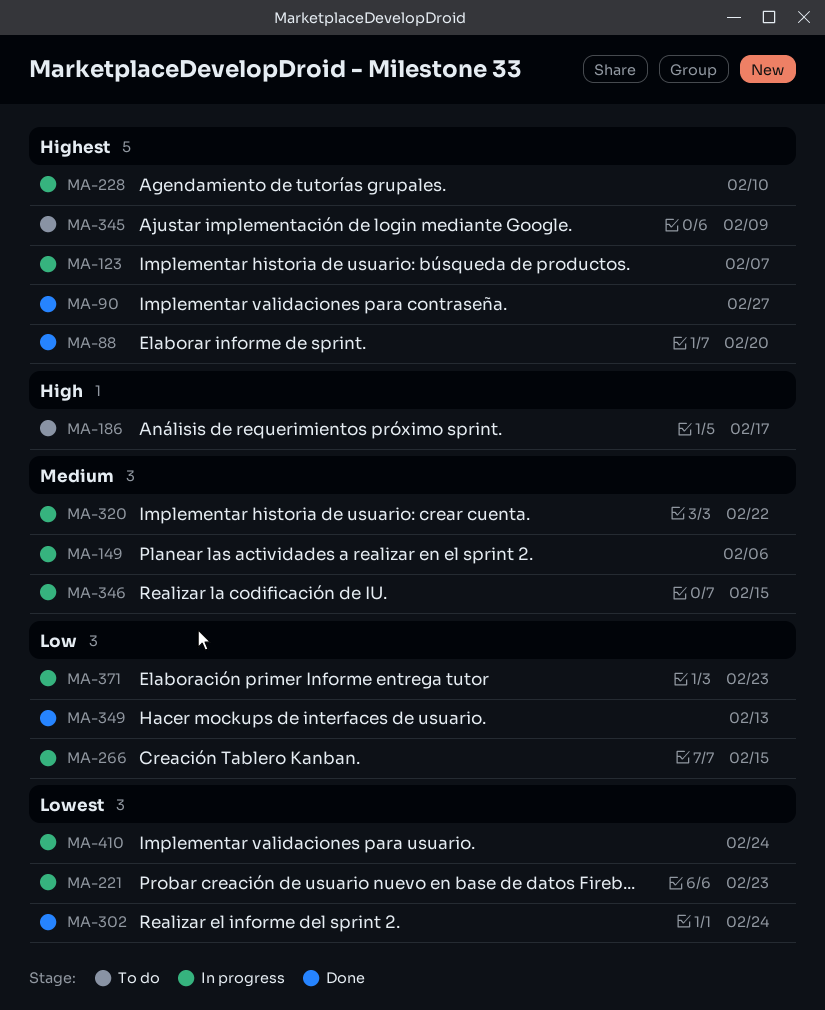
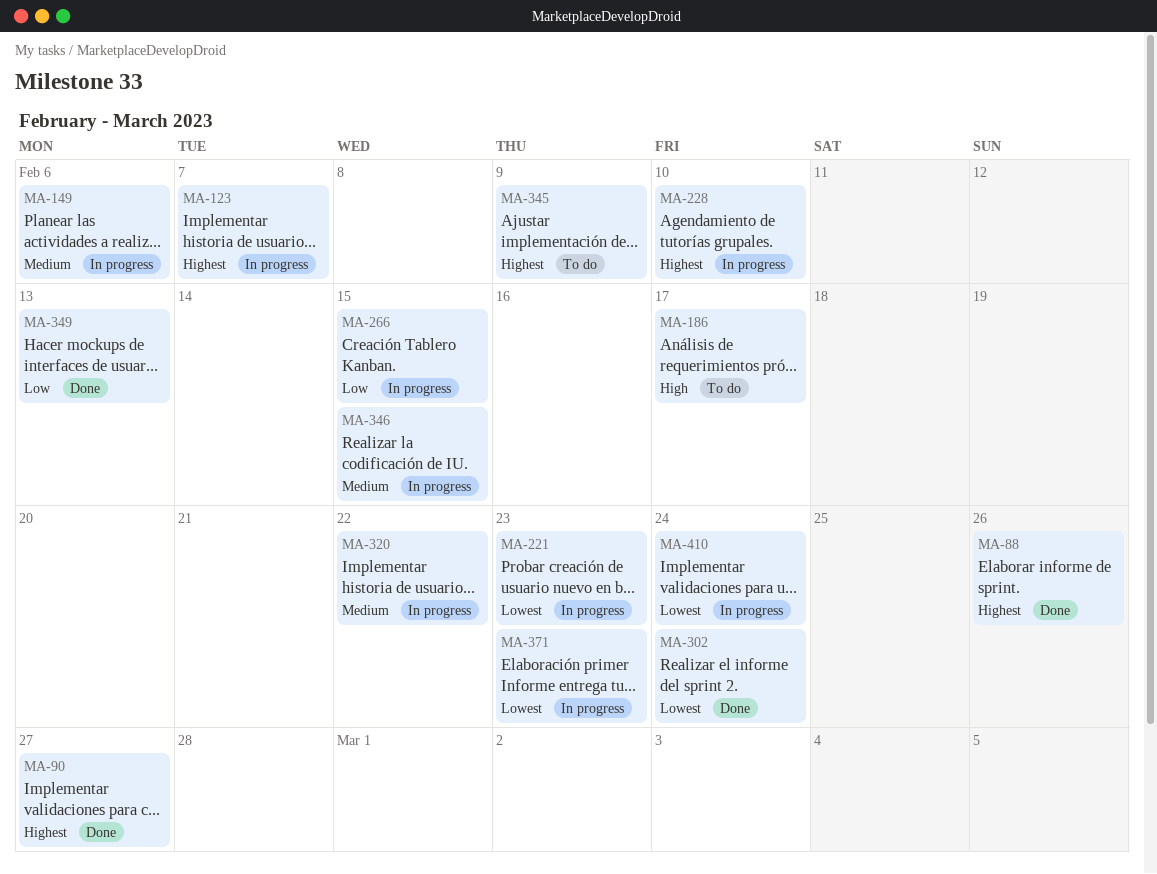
MA-88, due: Feb 20 -> Feb 26
MA-371, priority: Low -> Lowest

